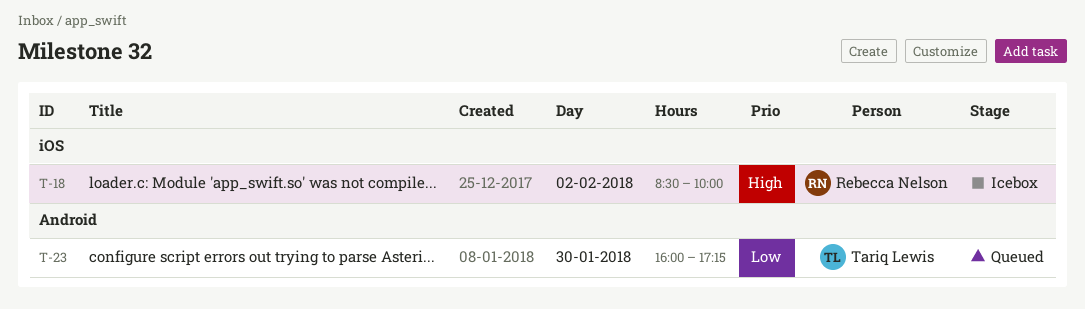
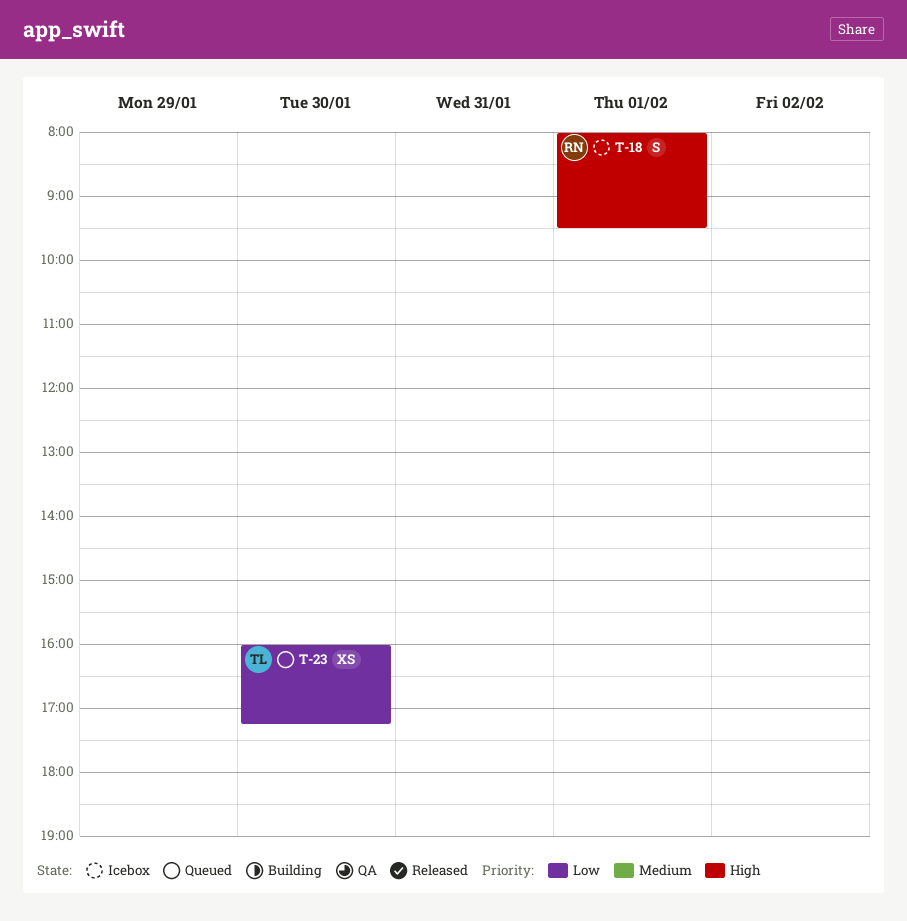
T-18, day: Feb 2 -> Feb 1
T-18, begins: 08:30 -> 08:00
T-18, ends: 10:00 -> 09:30

